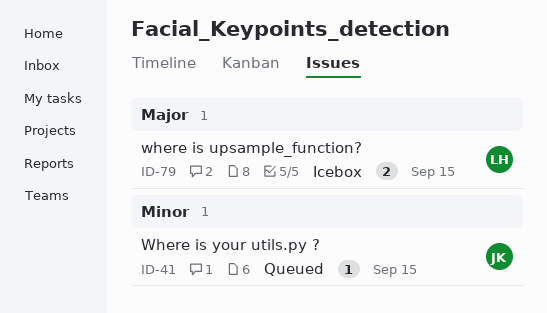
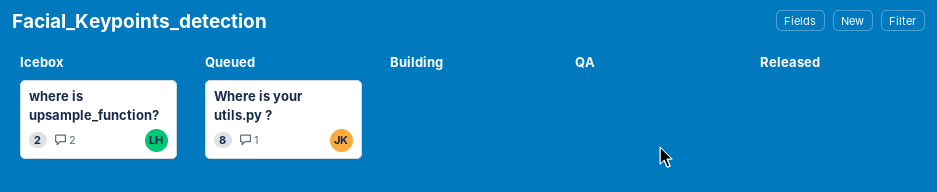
Where is your utils.py ?, estimate: 1 -> 8

